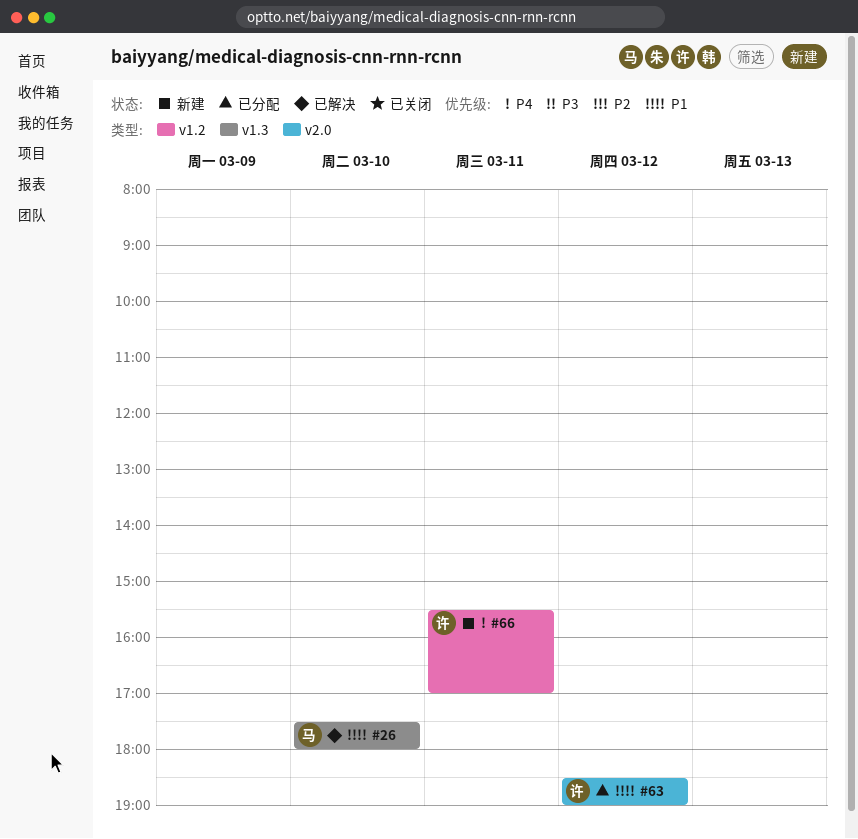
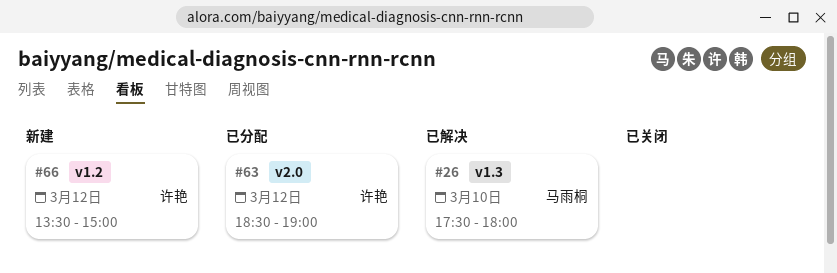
#66, day: Mar 11 -> Mar 12
#66, begins: 15:30 -> 13:30
#66, ends: 17:00 -> 15:00

